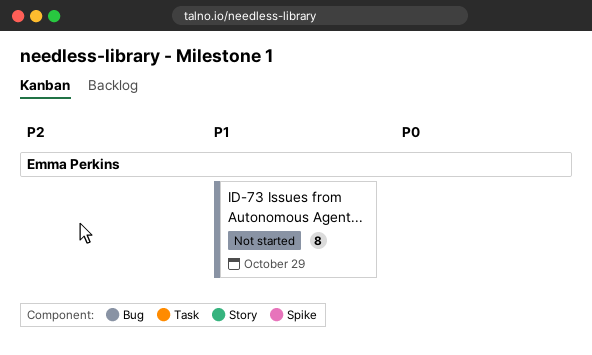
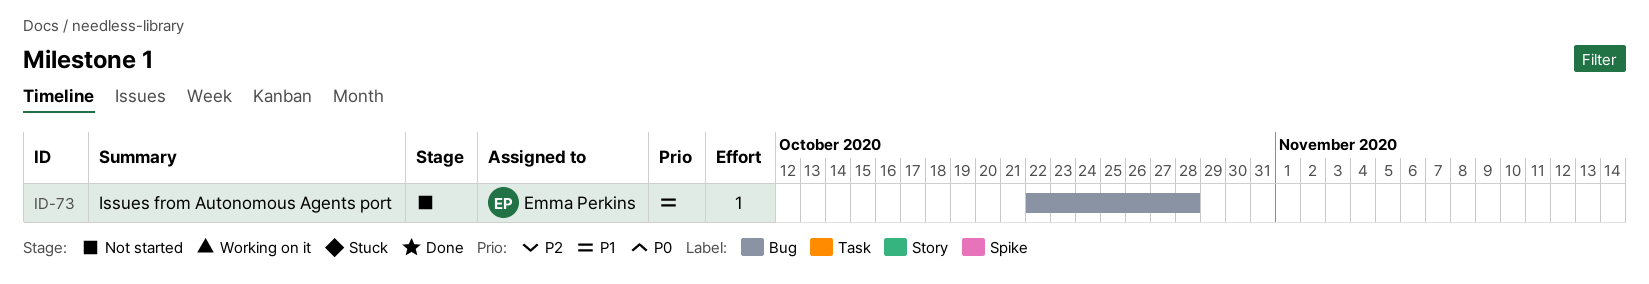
ID-73, estimate: 8 -> 1
ID-73, due: Oct 29 -> Oct 28

